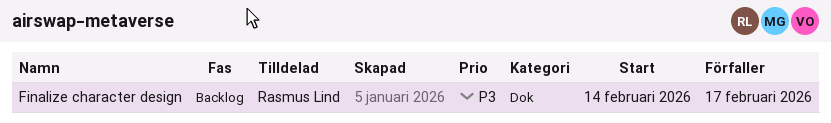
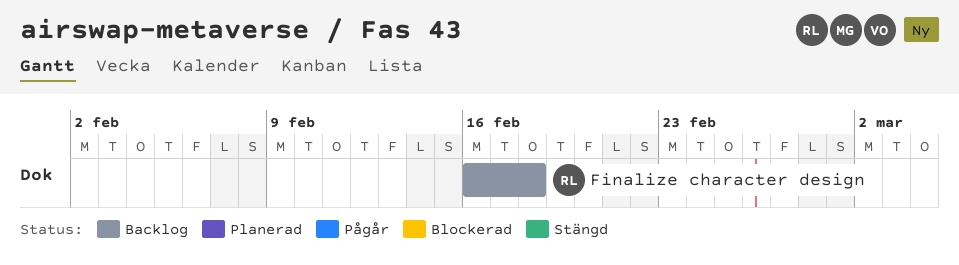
Finalize character design, start: Feb 14 -> Feb 16
Finalize character design, due: Feb 17 -> Feb 18

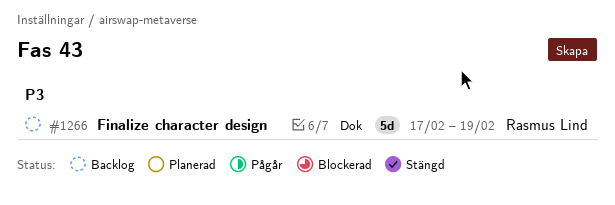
Finalize character design, start: Feb 16 -> Feb 17
Finalize character design, due: Feb 18 -> Feb 19

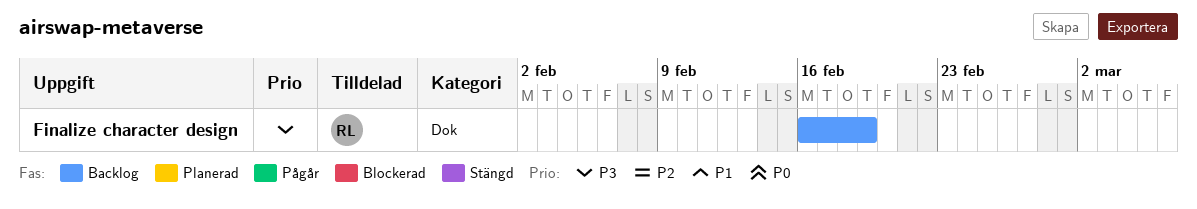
Finalize character design, start: Feb 17 -> Feb 16

